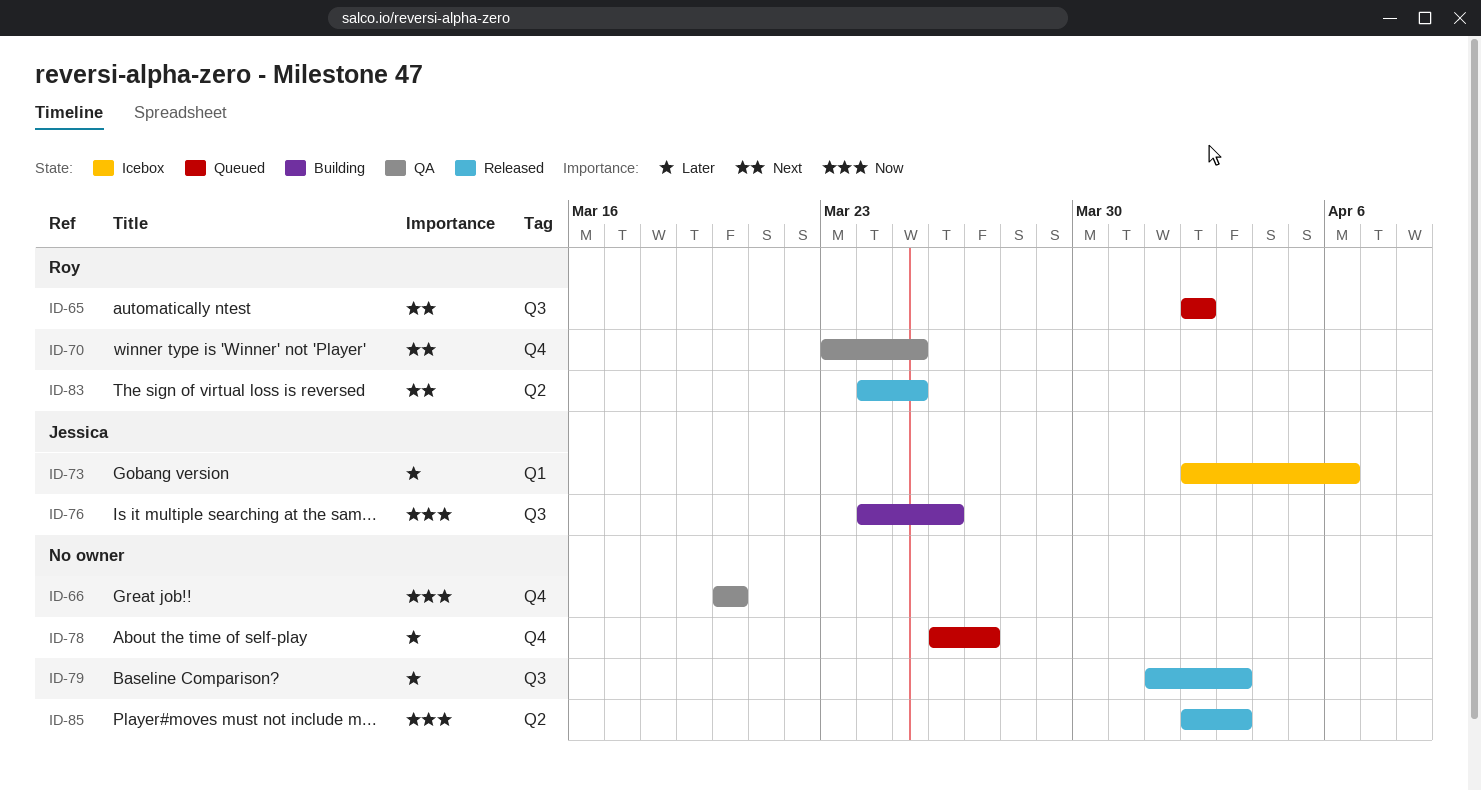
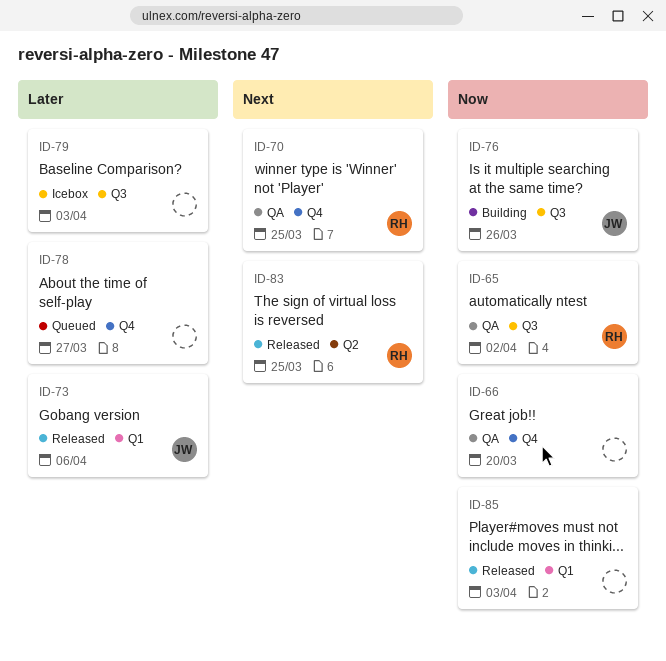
ID-65, status: Queued -> QA
ID-65, priority: Next -> Now
ID-73, status: Icebox -> Released
ID-79, status: Released -> Icebox
ID-85, label: Q2 -> Q1

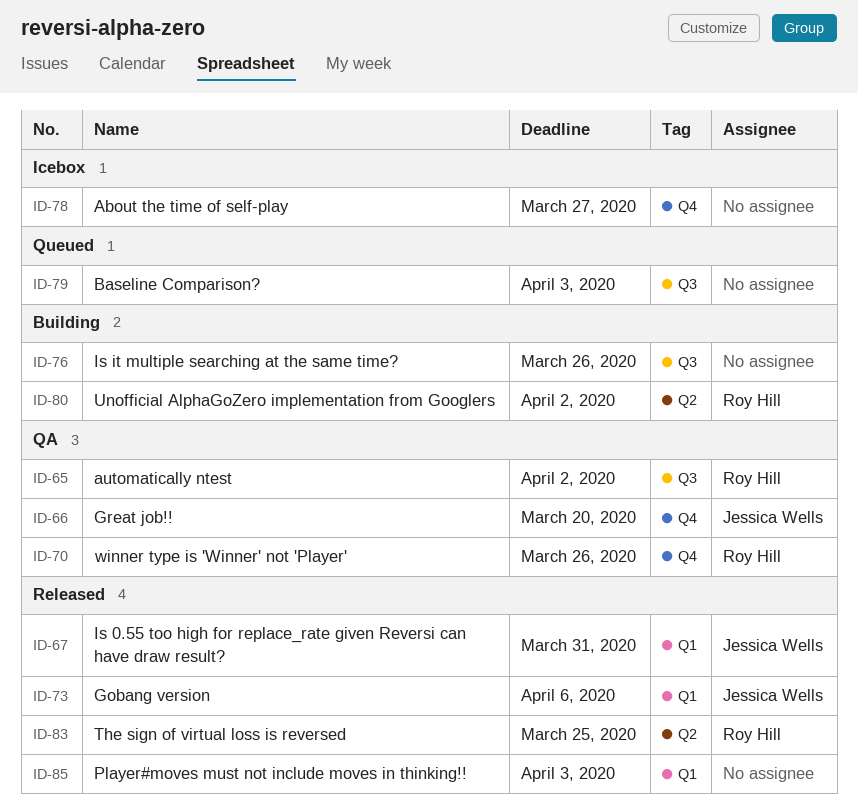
ID-66, owner: none -> Jessica Wells
ID-67: none -> present
ID-70, due: Mar 25 -> Mar 26
ID-76, owner: Jessica Wells -> none
ID-78, status: Queued -> Icebox
ID-79, status: Icebox -> Queued
ID-80: none -> present

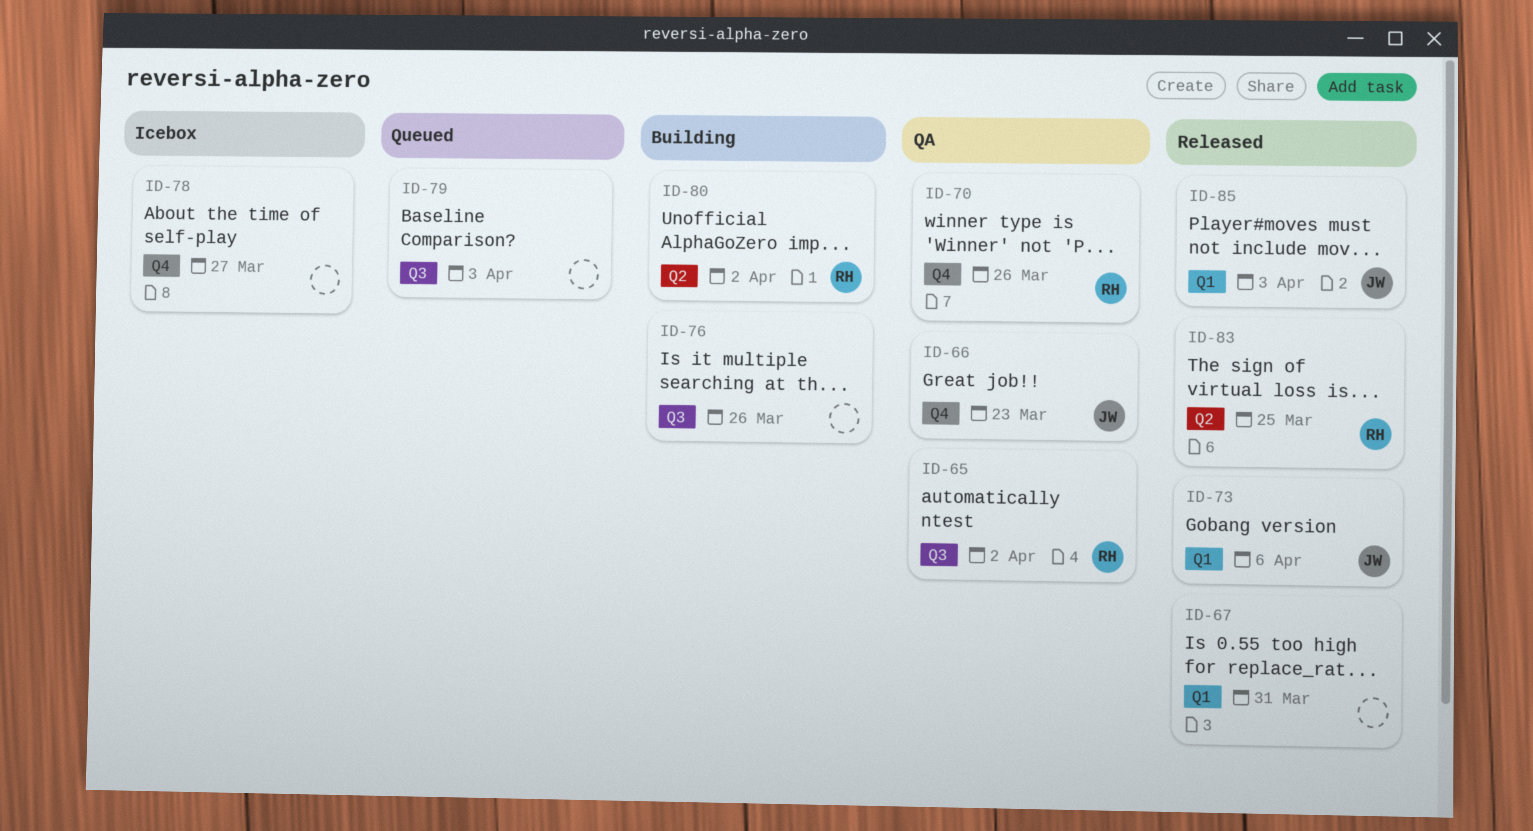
ID-66, due: Mar 20 -> Mar 23
ID-67, owner: Jessica Wells -> none
ID-85, owner: none -> Jessica Wells

